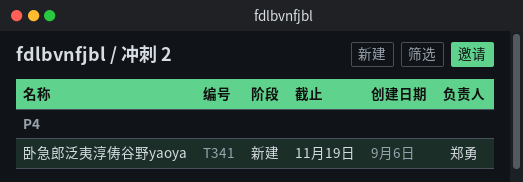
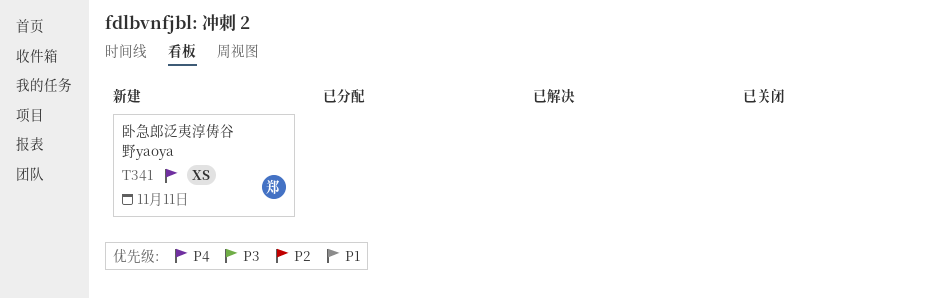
T341, due: Nov 19 -> Nov 11

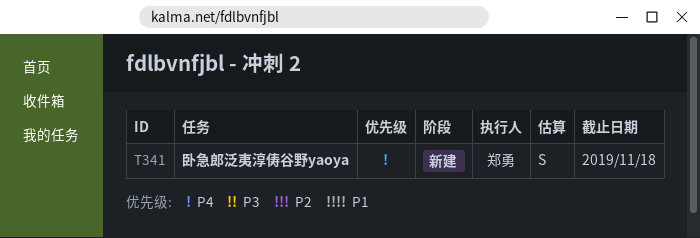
T341, estimate: XS -> S
T341, due: Nov 11 -> Nov 18

